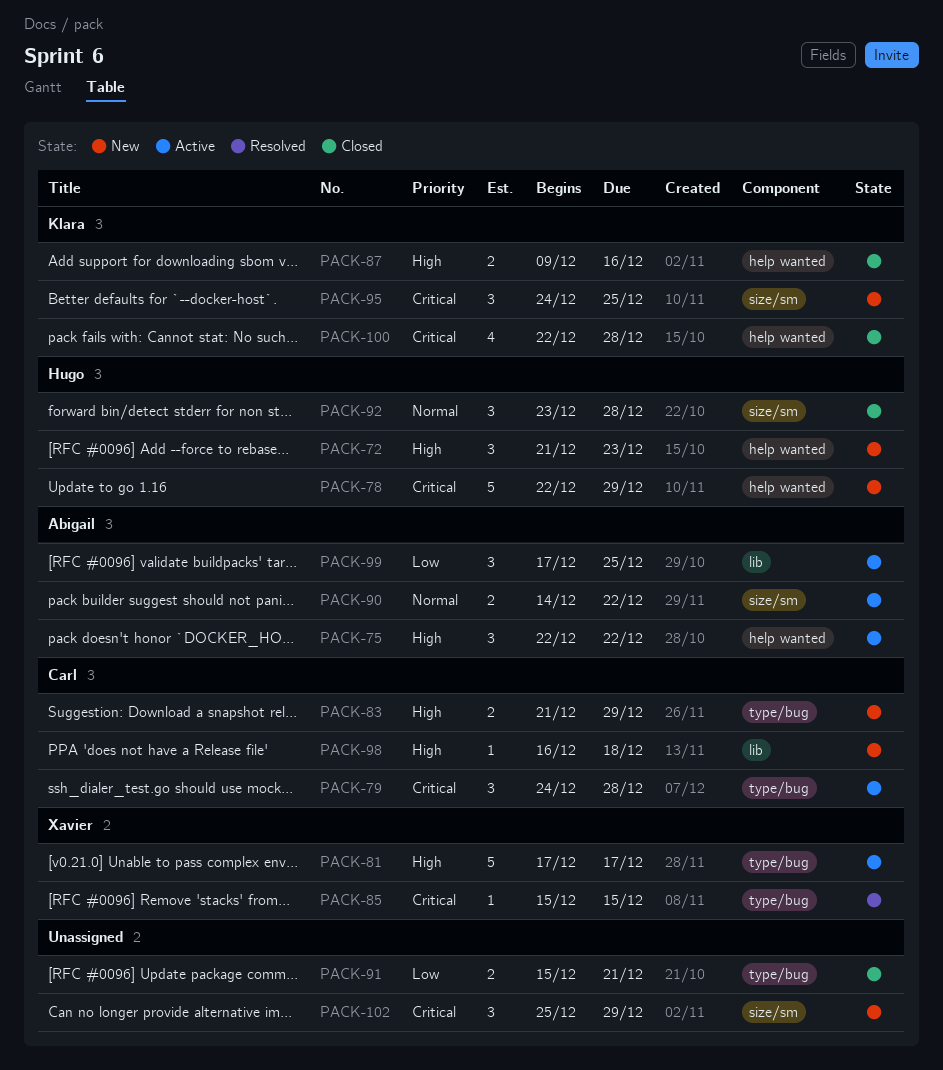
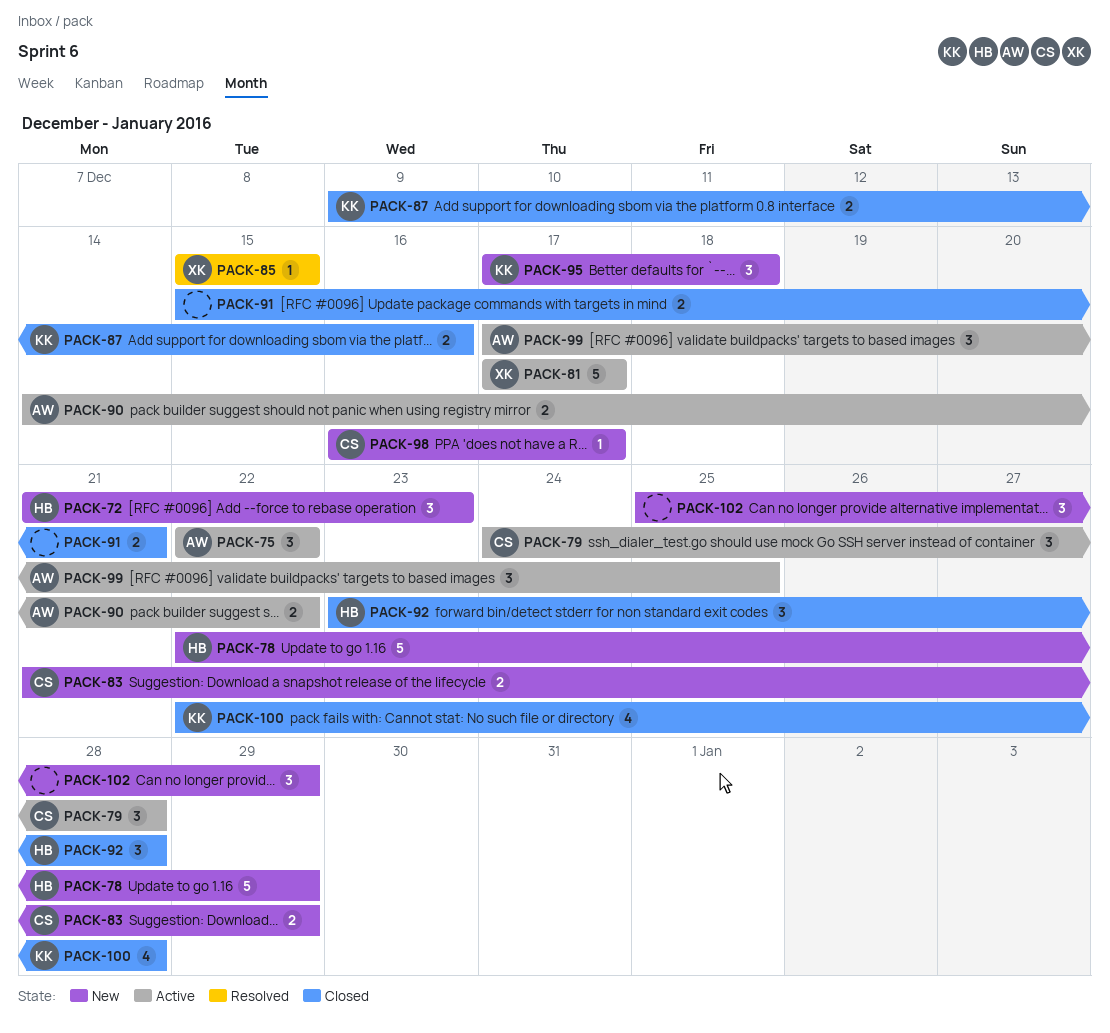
PACK-95, start: Dec 24 -> Dec 17
PACK-95, due: Dec 25 -> Dec 18
PACK-98, due: Dec 18 -> Dec 17

